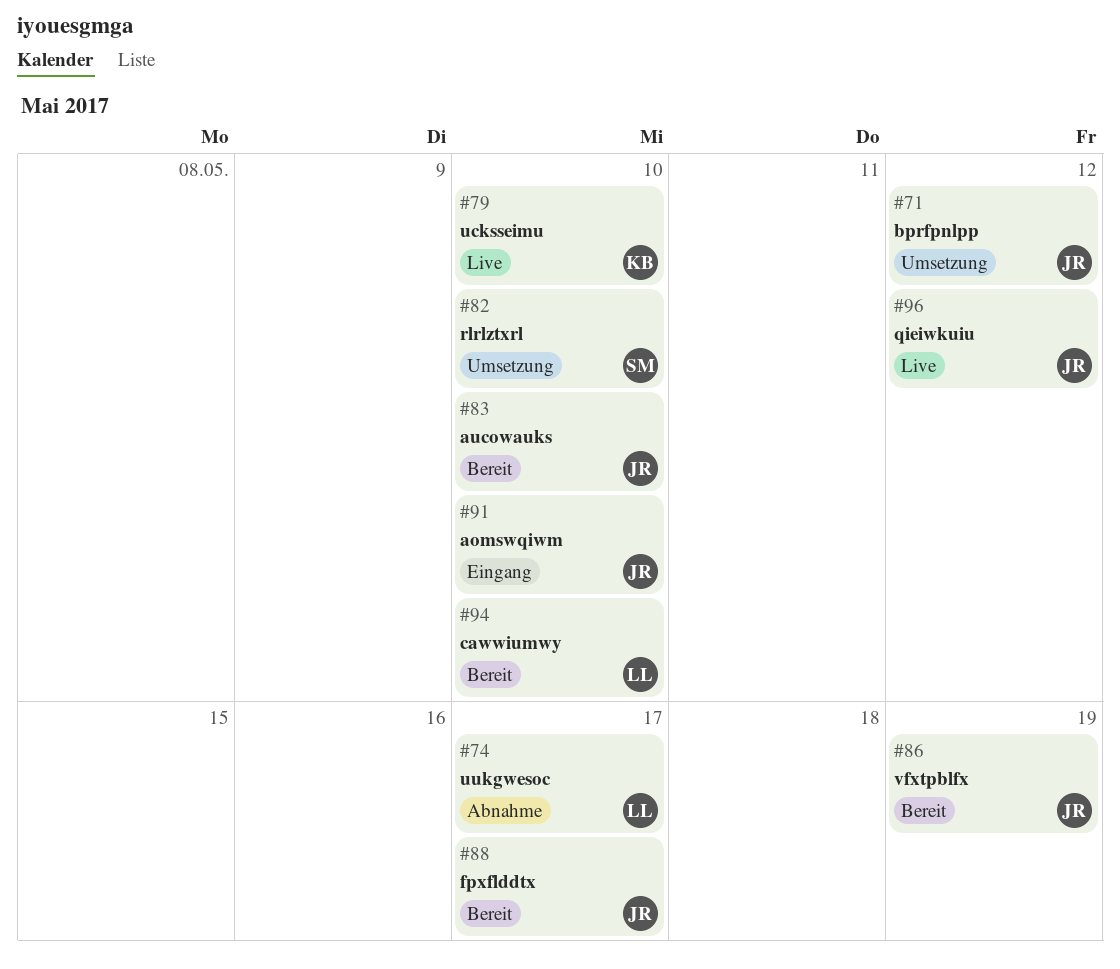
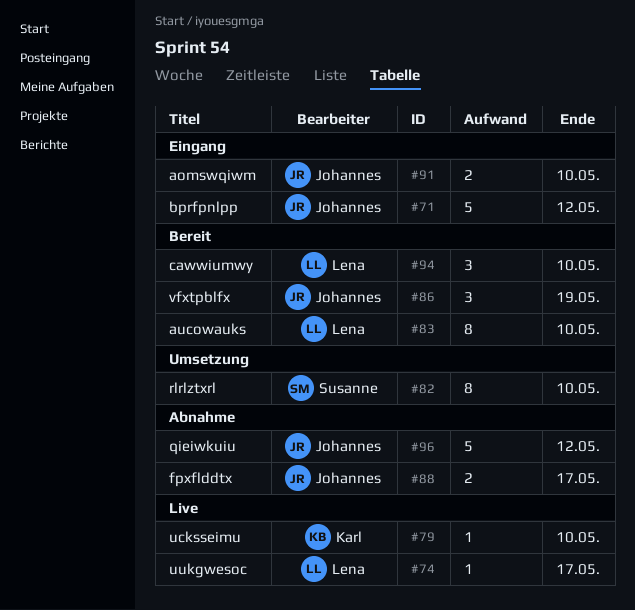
#71, status: Umsetzung -> Eingang
#74, status: Abnahme -> Live
#83, owner: Johannes -> Lena
#88, status: Bereit -> Abnahme
#96, status: Live -> Abnahme

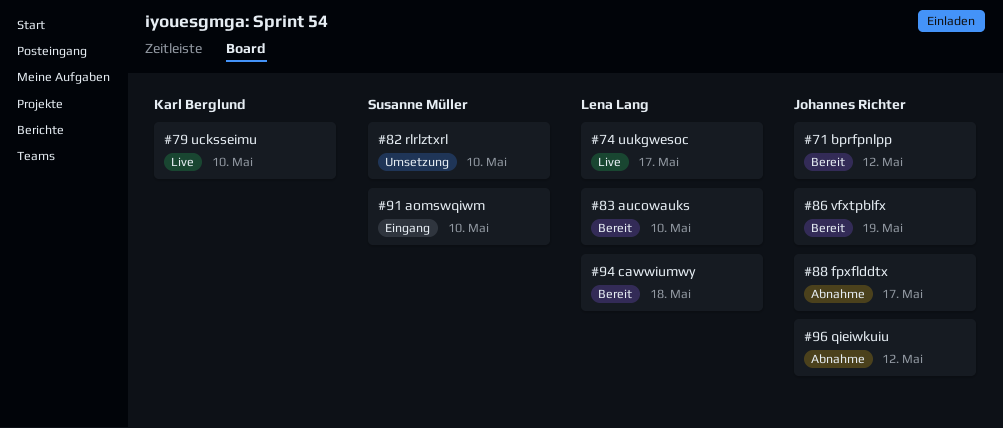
#71, status: Eingang -> Bereit
#91, owner: Johannes Richter -> Susanne Müller
#94, due: May 10 -> May 18

